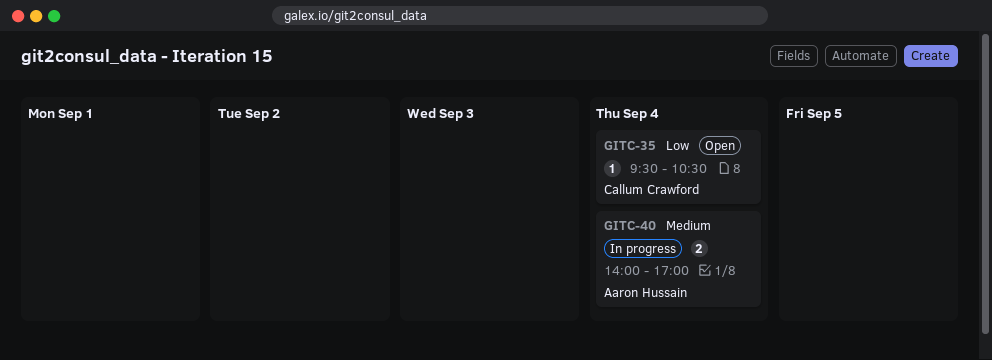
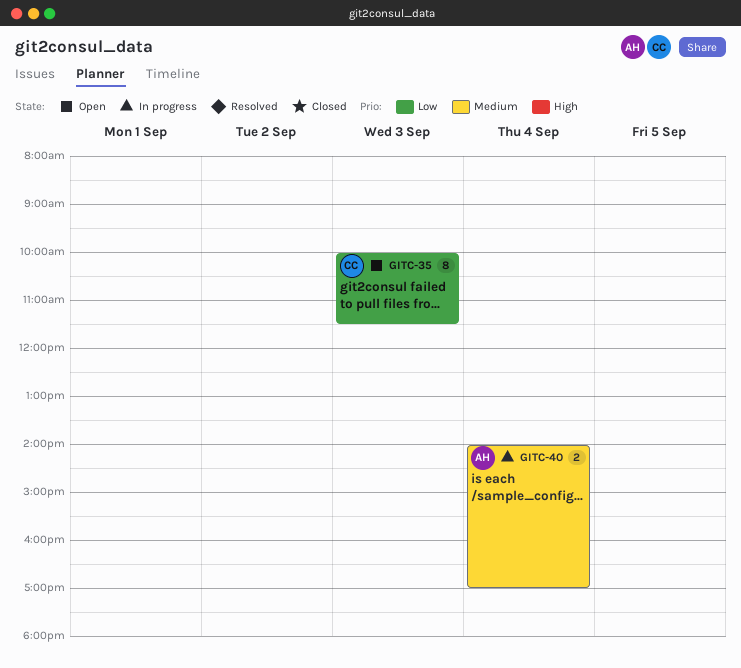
GITC-35, estimate: 1 -> 8
GITC-35, day: Sep 4 -> Sep 3
GITC-35, begins: 09:30 -> 10:00
GITC-35, ends: 10:30 -> 11:30

